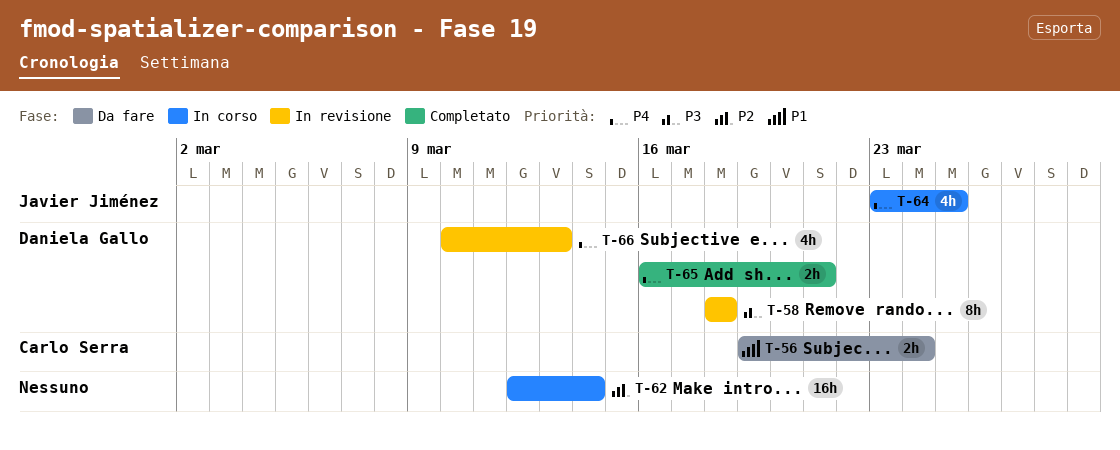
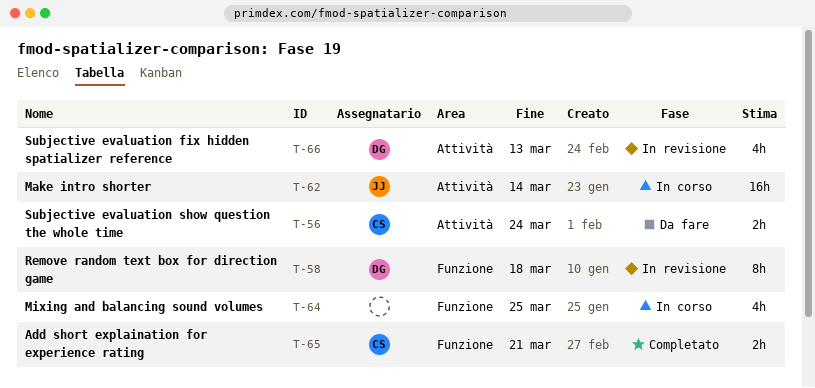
T-62, owner: none -> Javier Jiménez
T-64, owner: Javier Jiménez -> none
T-65, owner: Daniela Gallo -> Carlo Serra

